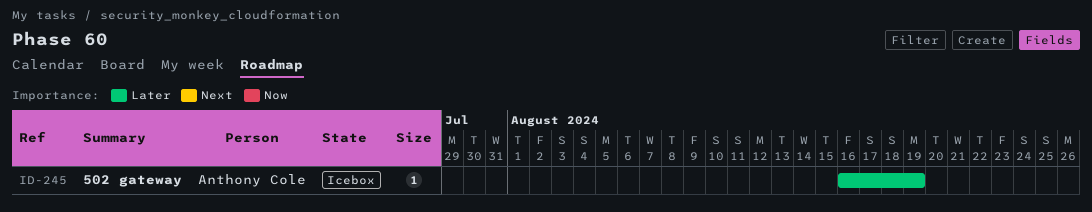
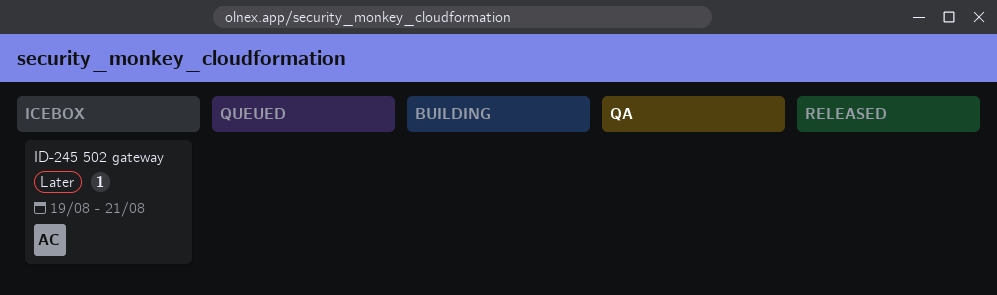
ID-245, start: Aug 16 -> Aug 19
ID-245, due: Aug 19 -> Aug 21

